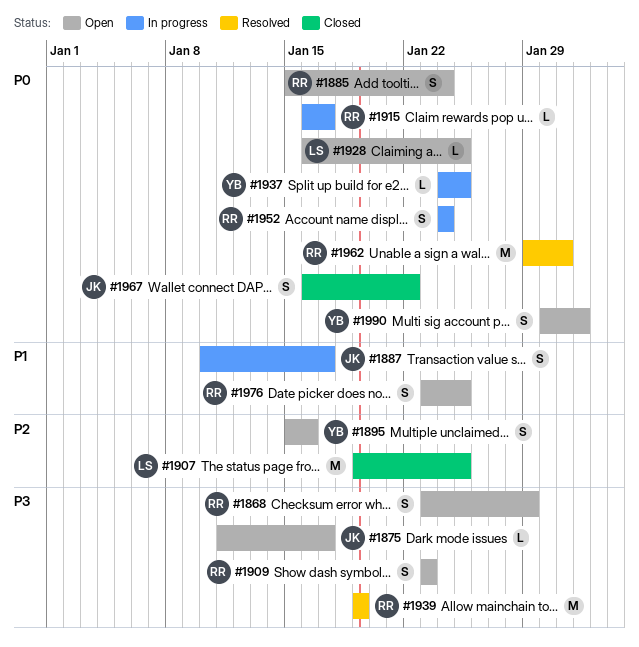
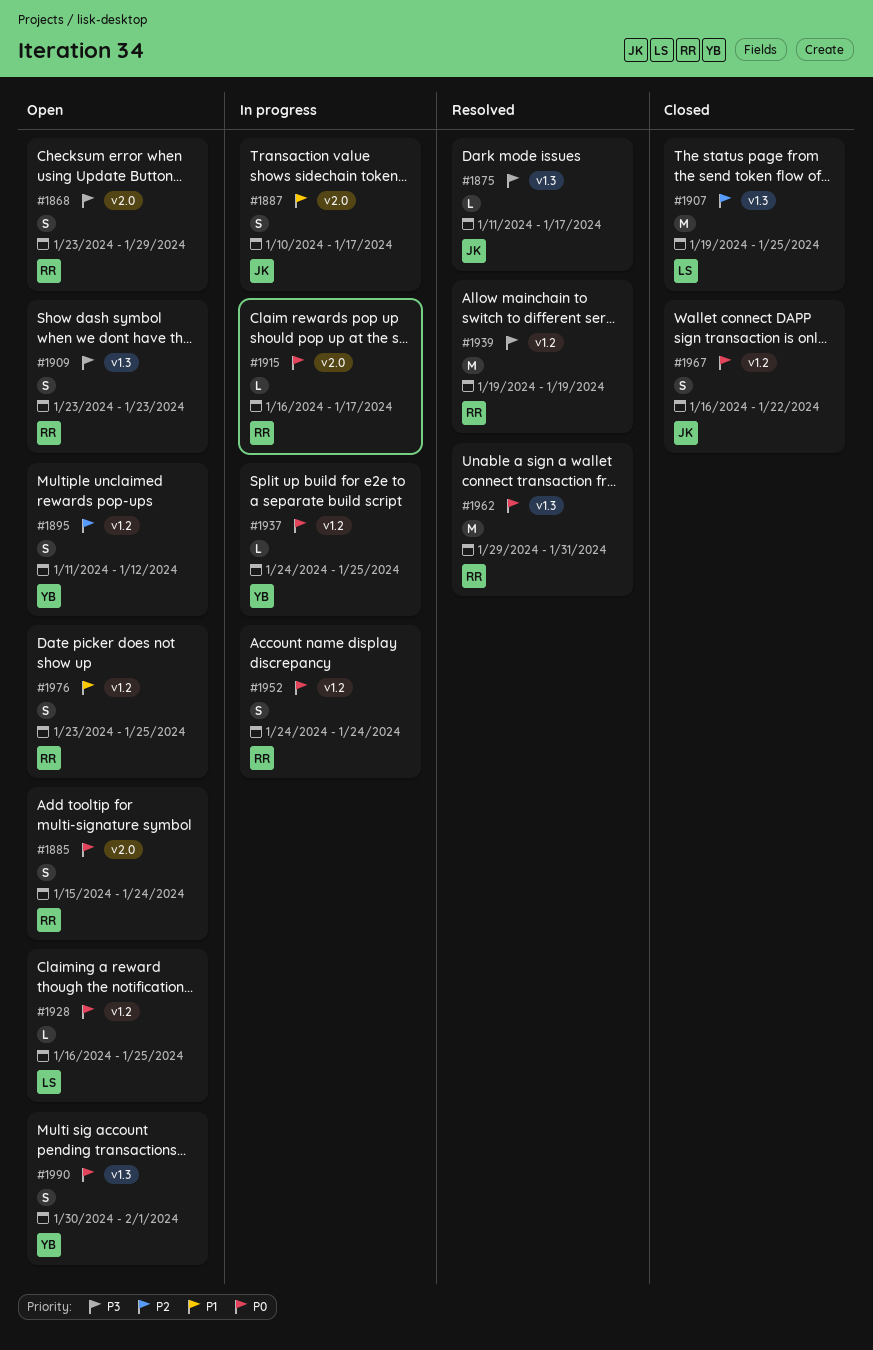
#1875, status: Open -> Resolved
#1895, start: Jan 15 -> Jan 11
#1895, due: Jan 16 -> Jan 12

